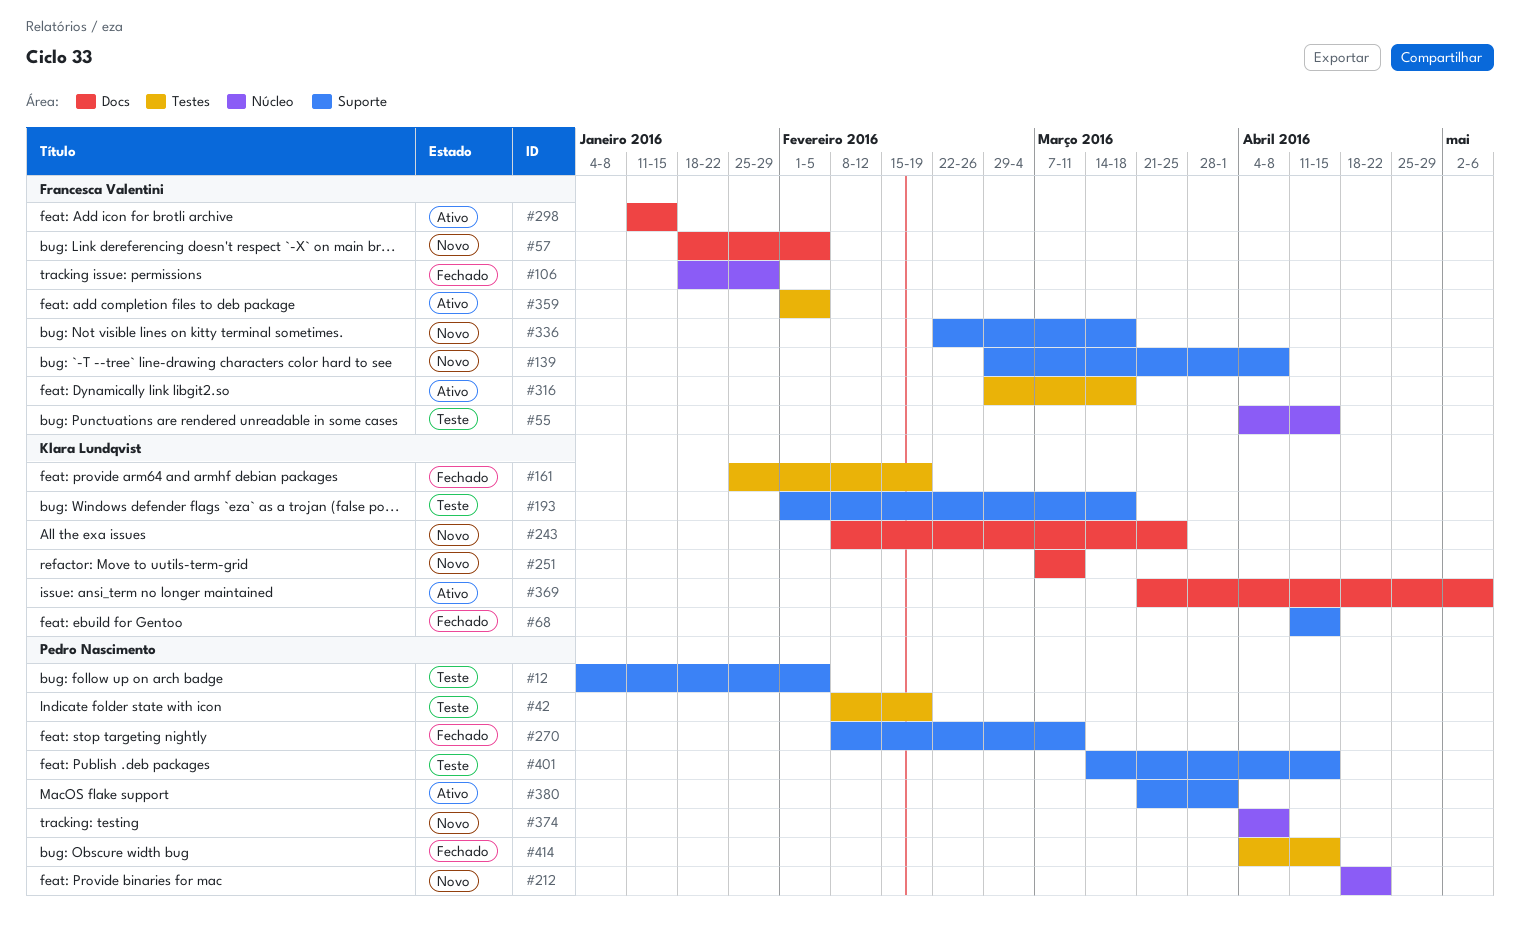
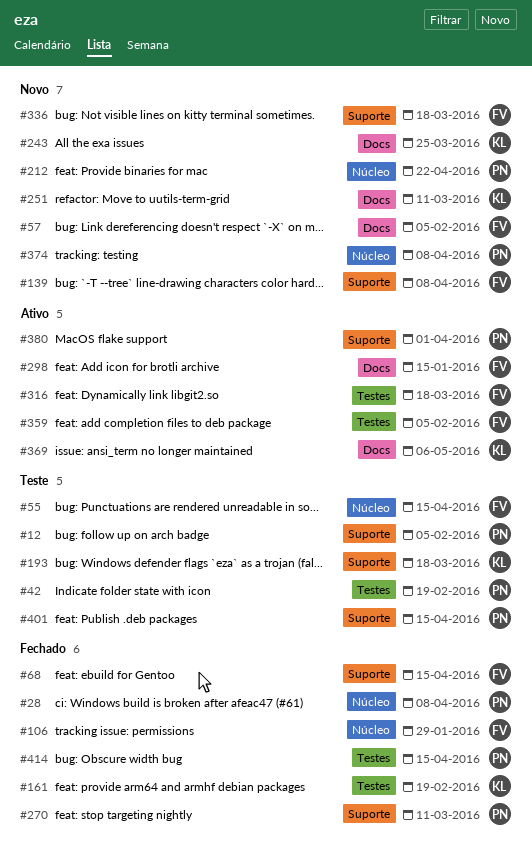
#28: none -> present
#68, owner: Klara Lundqvist -> Francesca Valentini

